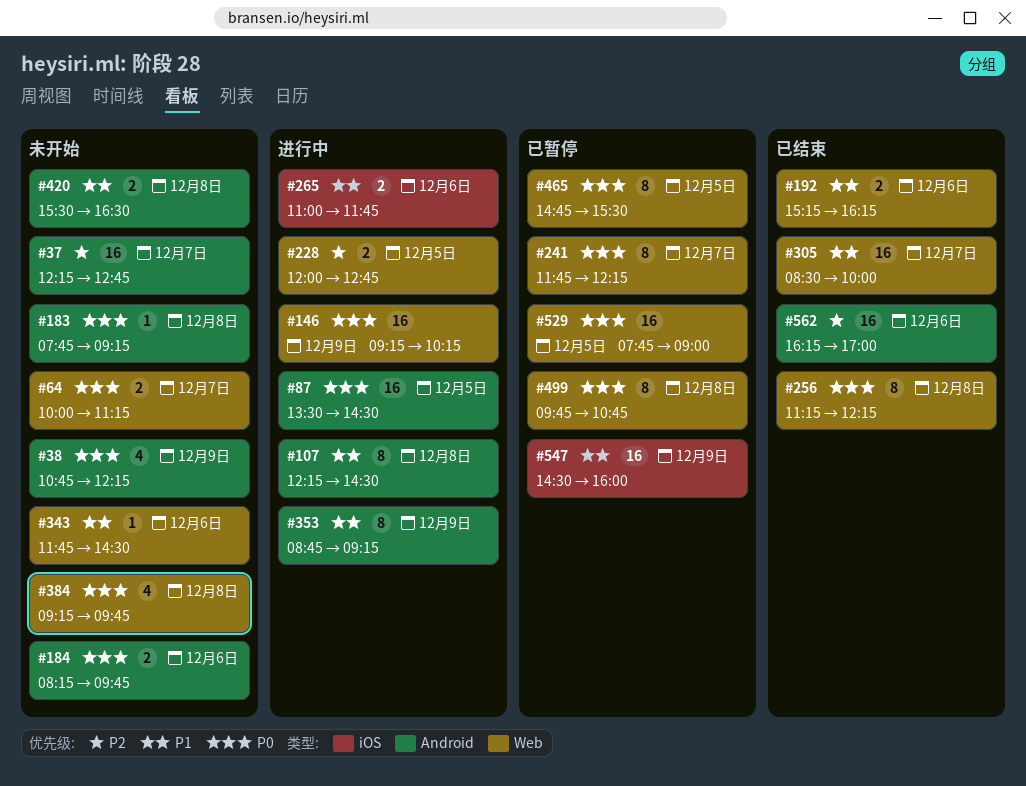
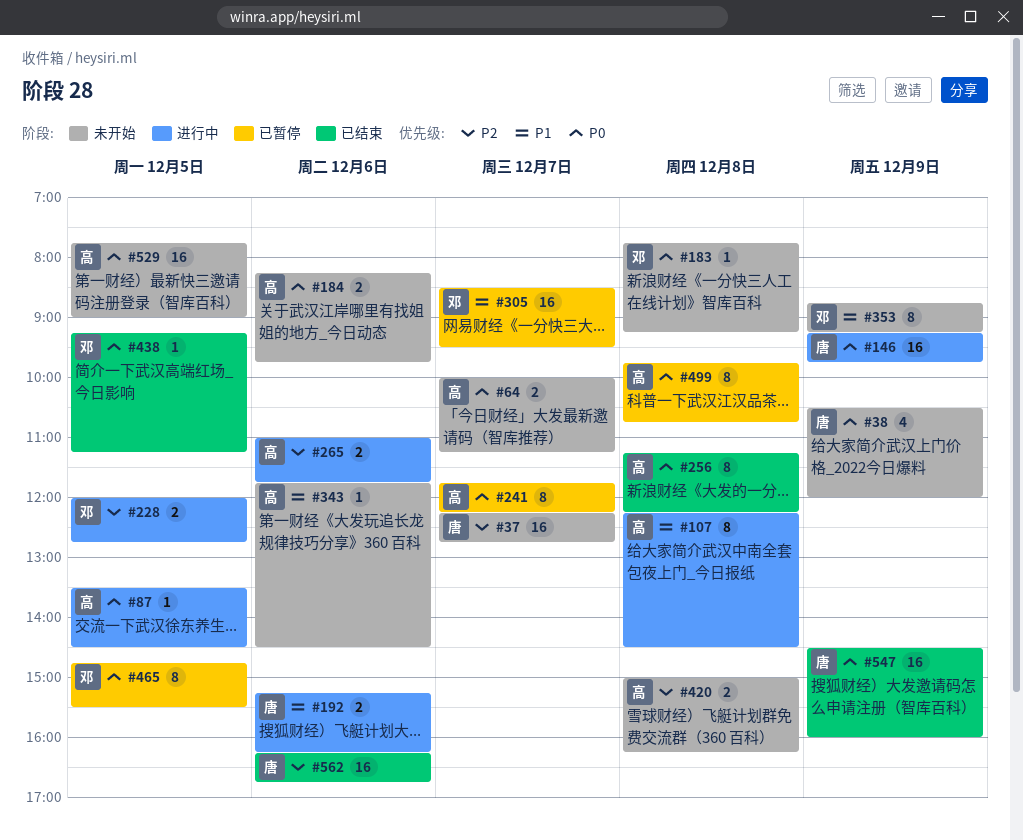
#38, begins: 10:45 -> 10:30
#38, ends: 12:15 -> 12:00
#87, estimate: 16 -> 1
#146, ends: 10:15 -> 09:45
#192, status: 已结束 -> 进行中
#265, priority: P1 -> P2
#305, status: 已结束 -> 已暂停
#305, ends: 10:00 -> 09:30
#353, status: 进行中 -> 未开始
#384: present -> none
#420, priority: P1 -> P2
#420, begins: 15:30 -> 15:00
#420, ends: 16:30 -> 16:15
#438: none -> present
#529, status: 已暂停 -> 未开始
#547, status: 已暂停 -> 已结束
#547, priority: P1 -> P0
#562, ends: 17:00 -> 16:45

